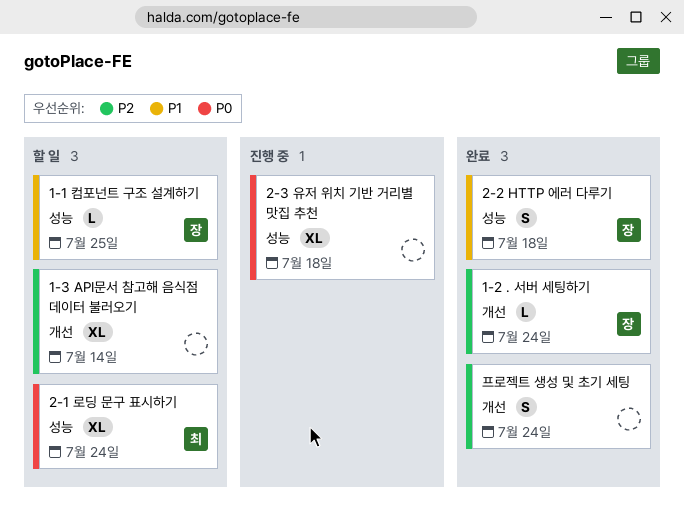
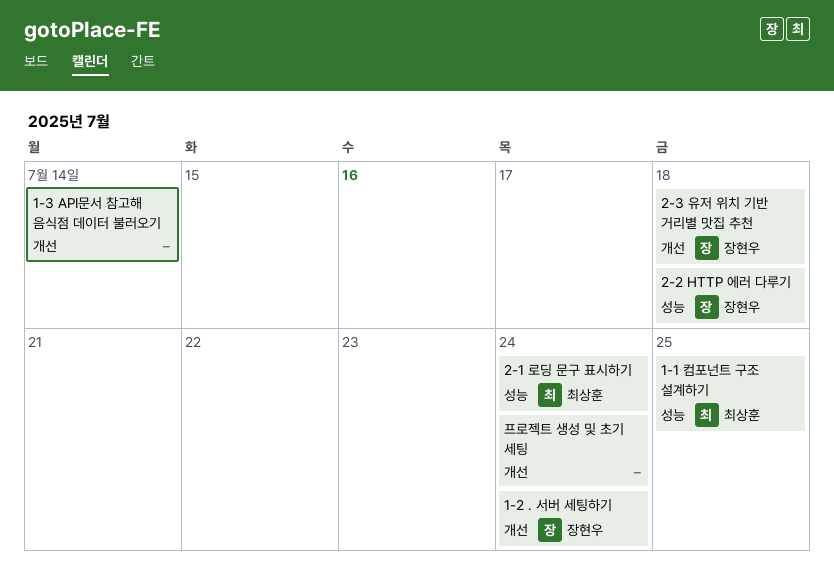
1-1 컴포넌트 구조 설계하기, owner: 장현우 -> 최상훈
2-3 유저 위치 기반 거리별 맛집 추천, owner: none -> 장현우
2-3 유저 위치 기반 거리별 맛집 추천, label: 성능 -> 개선

